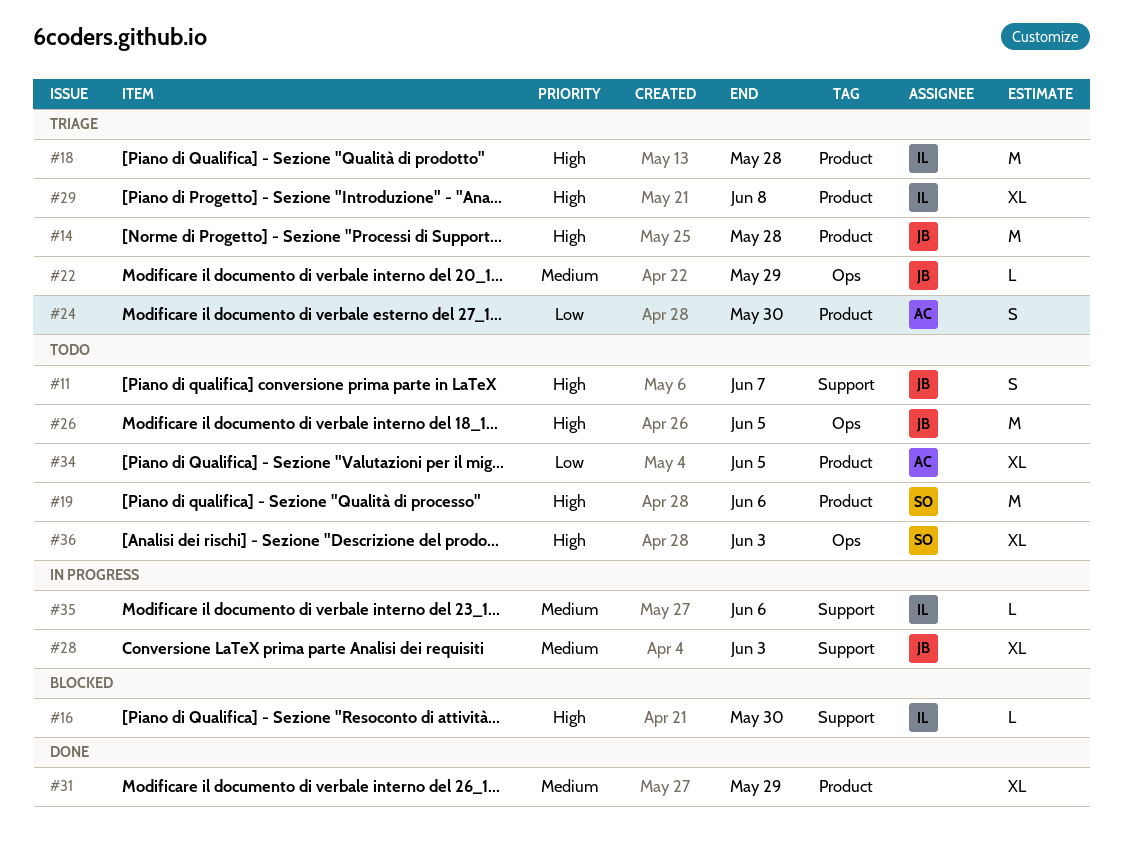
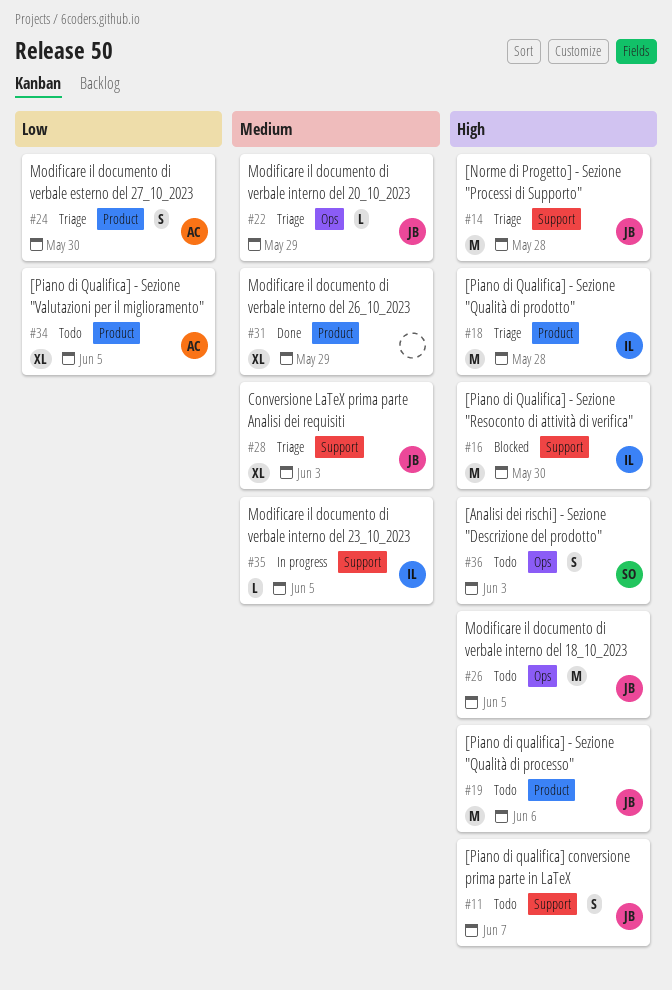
#14, label: Product -> Support
#16, estimate: L -> M
#19, owner: SO -> JB
#28, status: In progress -> Triage
#29: present -> none
#35, due: Jun 6 -> Jun 5
#36, estimate: XL -> S

